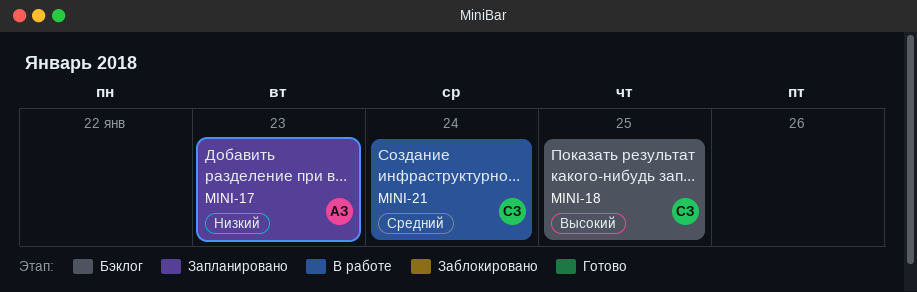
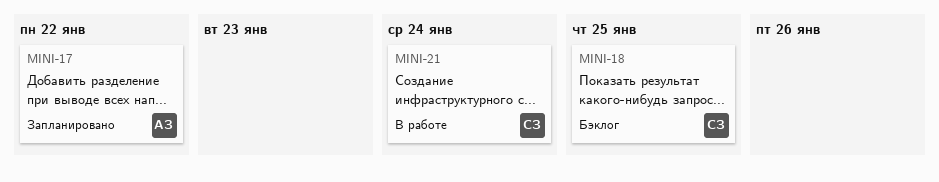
MINI-17, due: Jan 23 -> Jan 22

